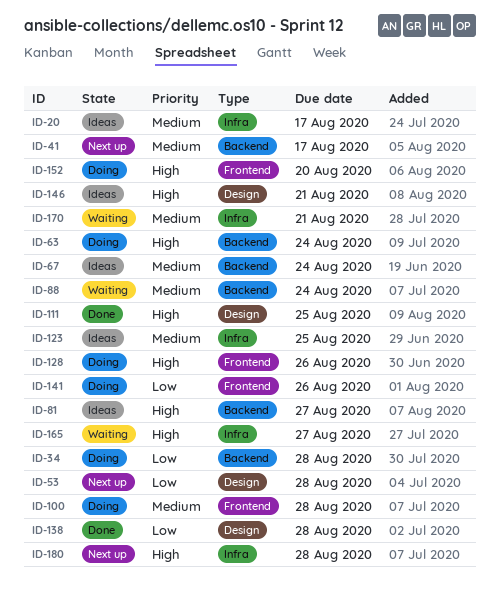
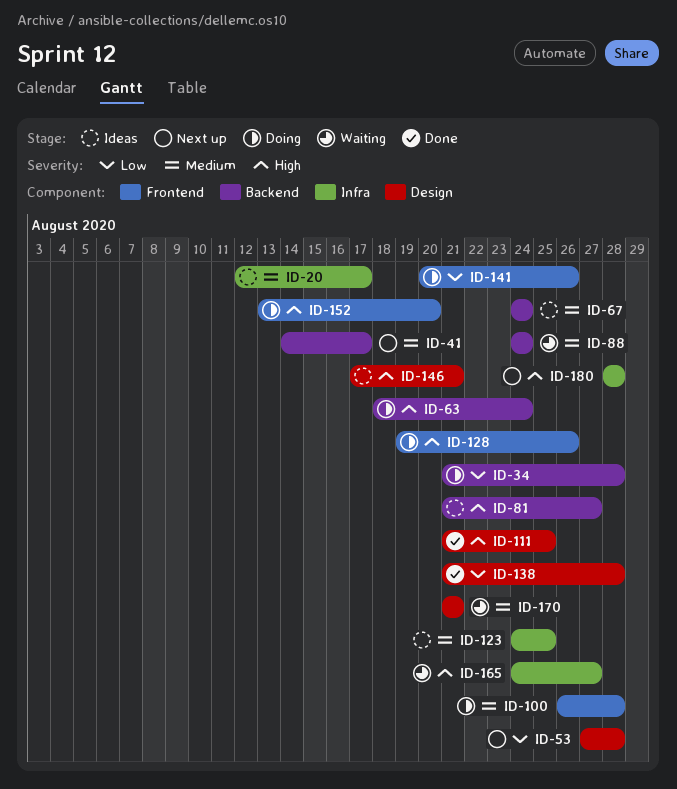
ID-170, label: Infra -> Design

